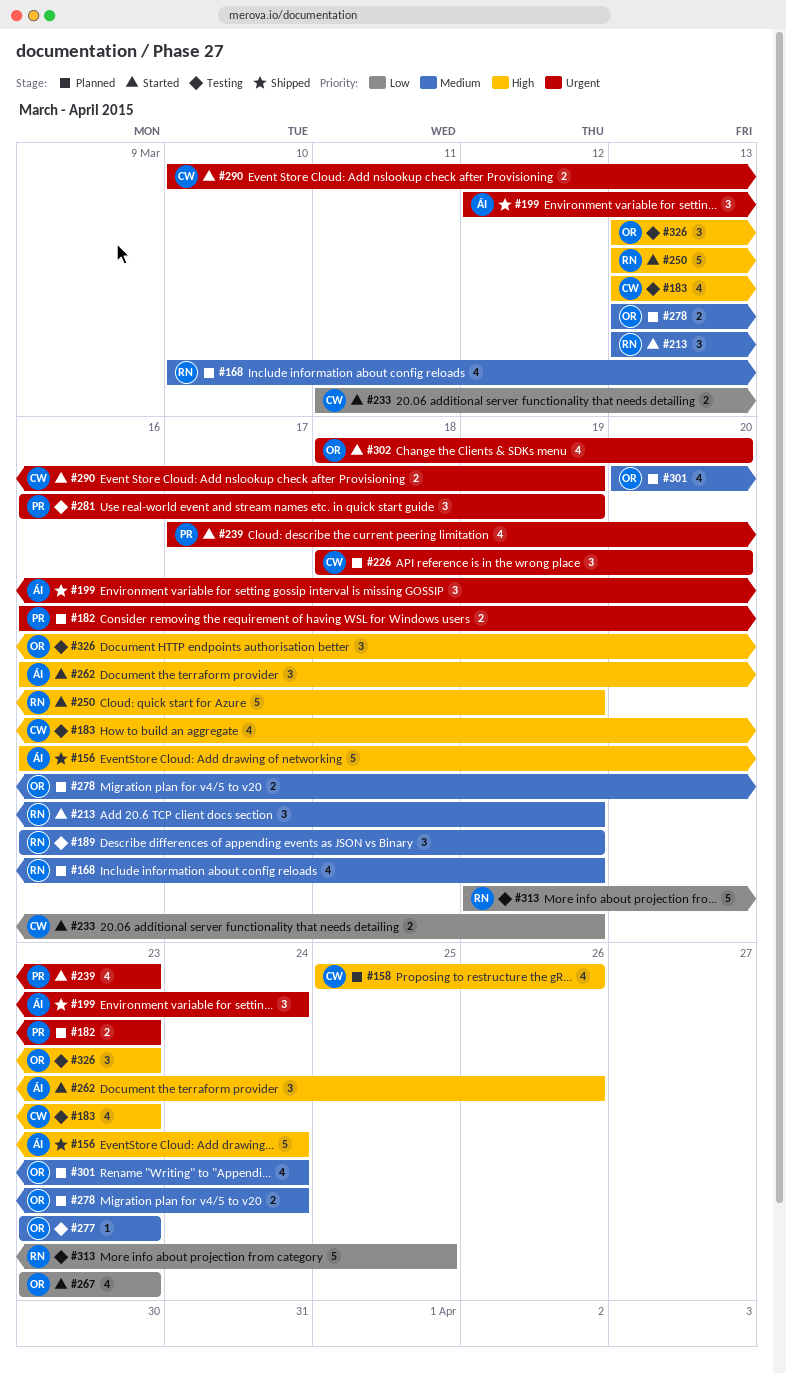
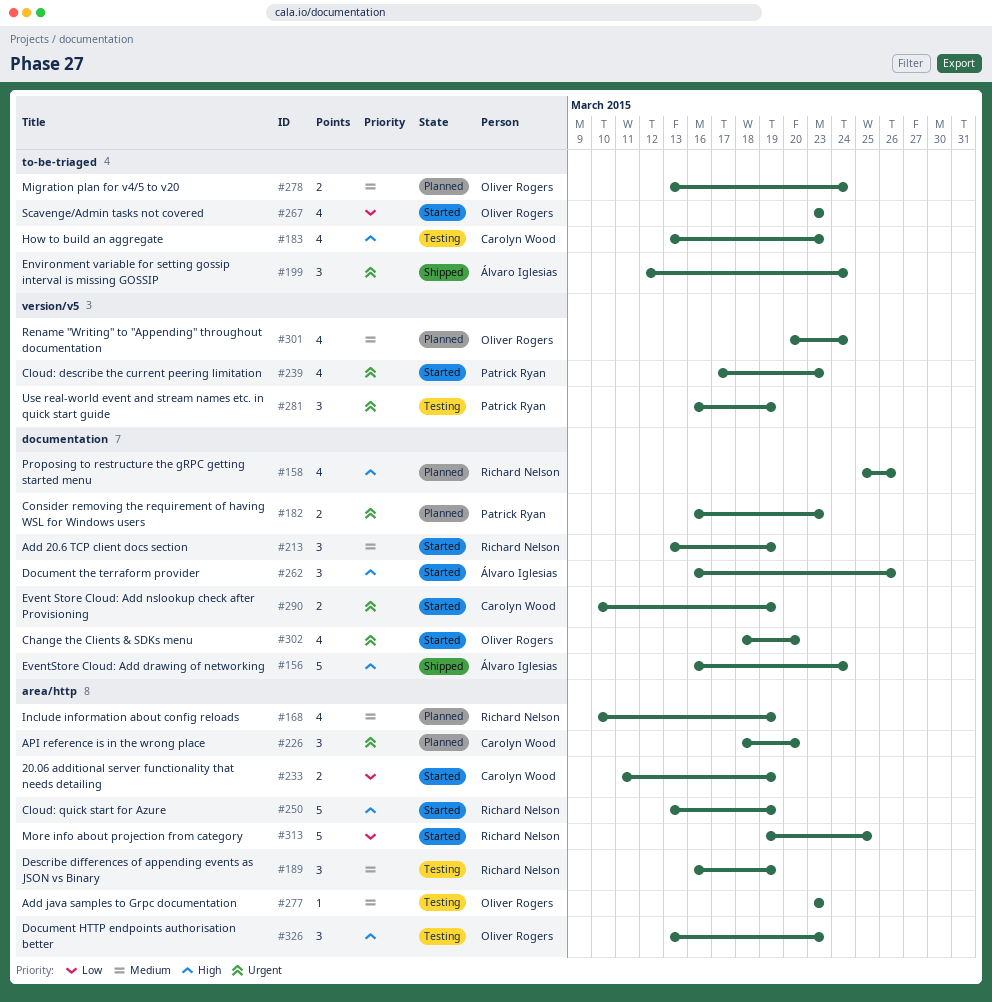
#158, owner: Carolyn Wood -> Richard Nelson
#313, status: Testing -> Started

